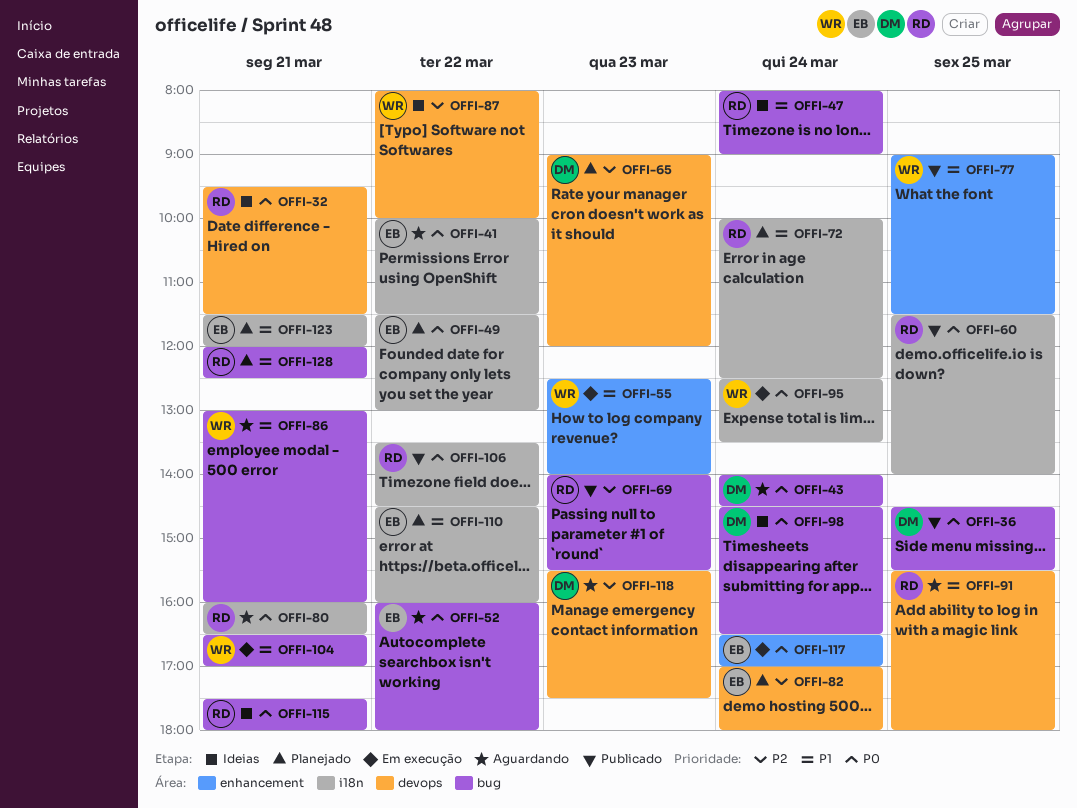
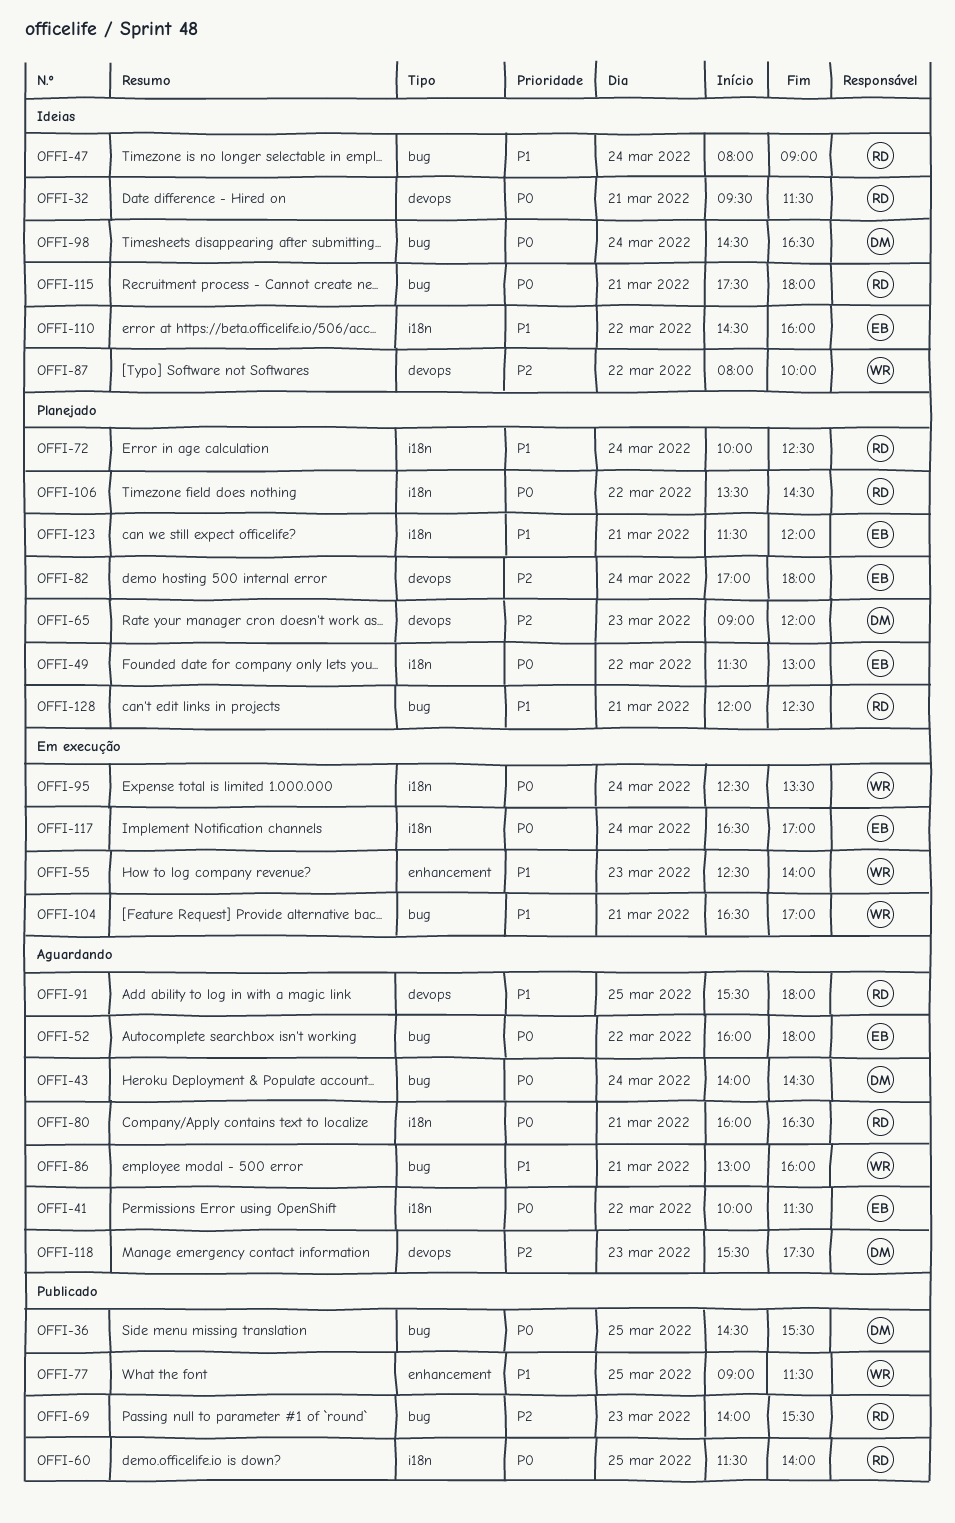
OFFI-106, status: Publicado -> Planejado
OFFI-110, status: Planejado -> Ideias
OFFI-117, label: enhancement -> i18n

